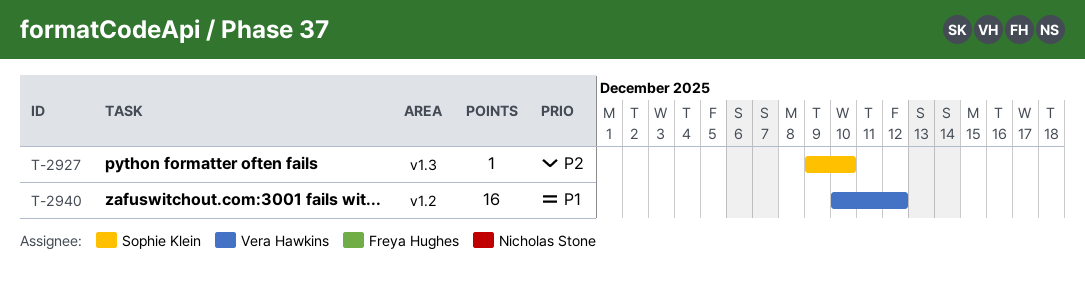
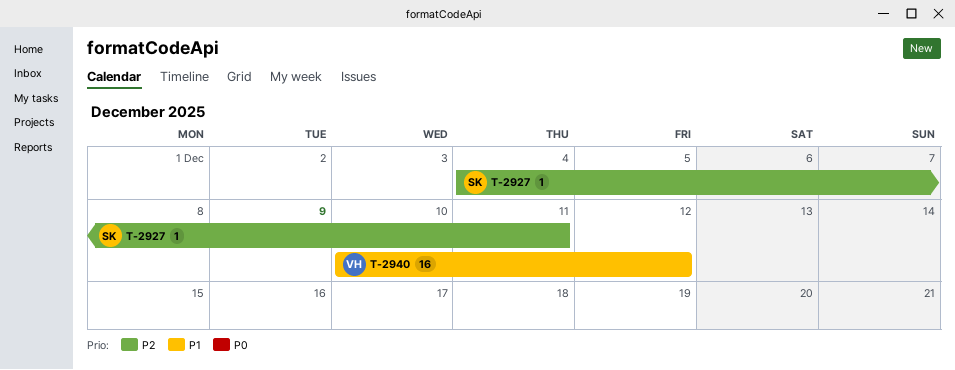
T-2927, start: Dec 9 -> Dec 4
T-2927, due: Dec 10 -> Dec 11

